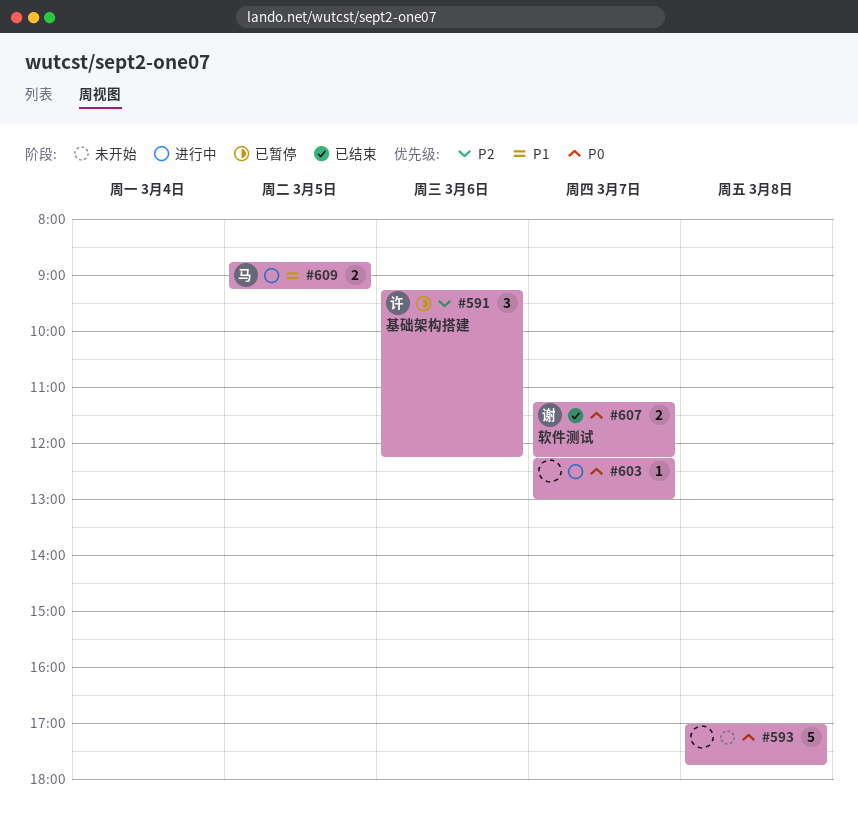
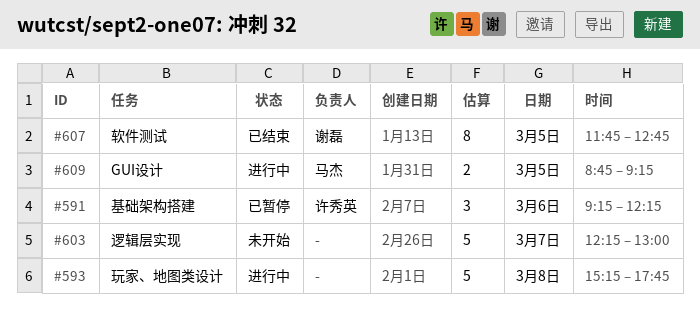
#593, status: 未开始 -> 进行中
#593, begins: 17:00 -> 15:15
#603, status: 进行中 -> 未开始
#603, estimate: 1 -> 5
#607, estimate: 2 -> 8
#607, day: Mar 7 -> Mar 5
#607, begins: 11:15 -> 11:45
#607, ends: 12:15 -> 12:45

